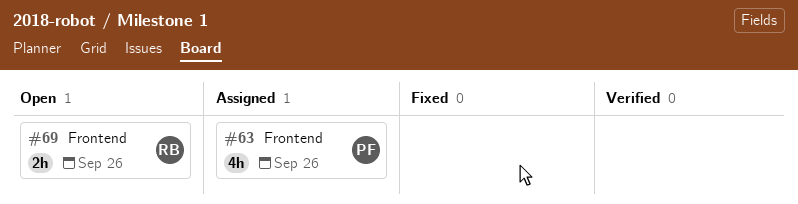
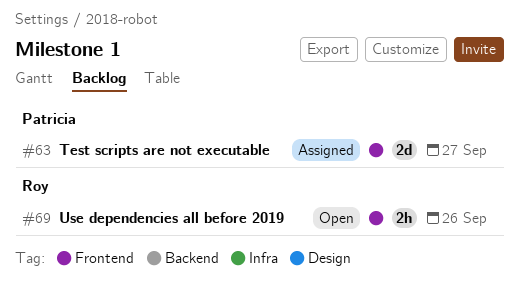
#63, estimate: 4h -> 2d
#63, due: Sep 26 -> Sep 27

